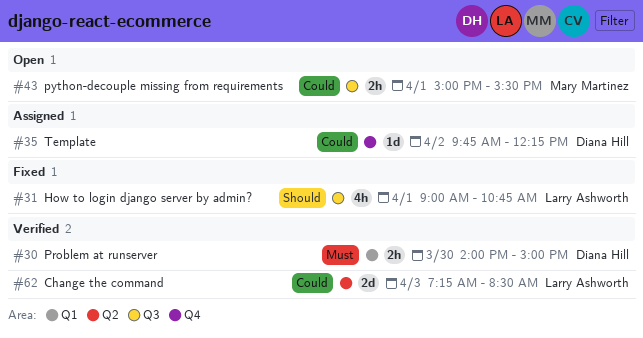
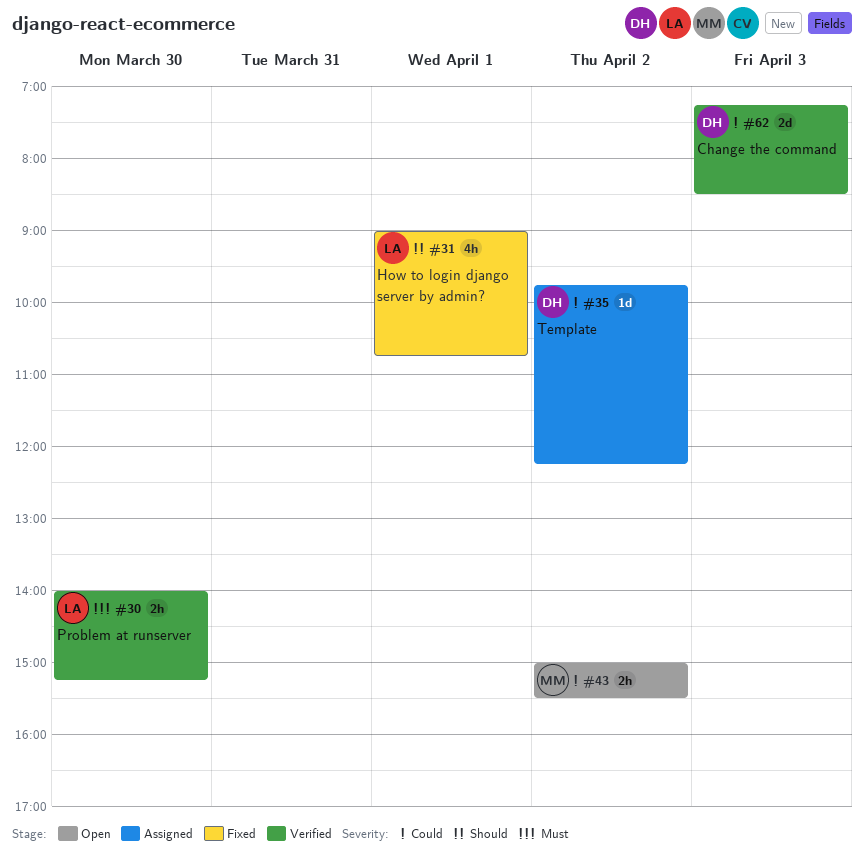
#30, owner: Diana Hill -> Larry Ashworth
#30, ends: 15:00 -> 15:15
#43, day: Apr 1 -> Apr 2
#62, owner: Larry Ashworth -> Diana Hill

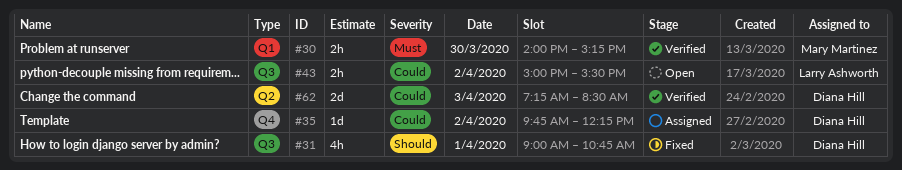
#30, owner: Larry Ashworth -> Mary Martinez
#31, owner: Larry Ashworth -> Diana Hill
#43, owner: Mary Martinez -> Larry Ashworth

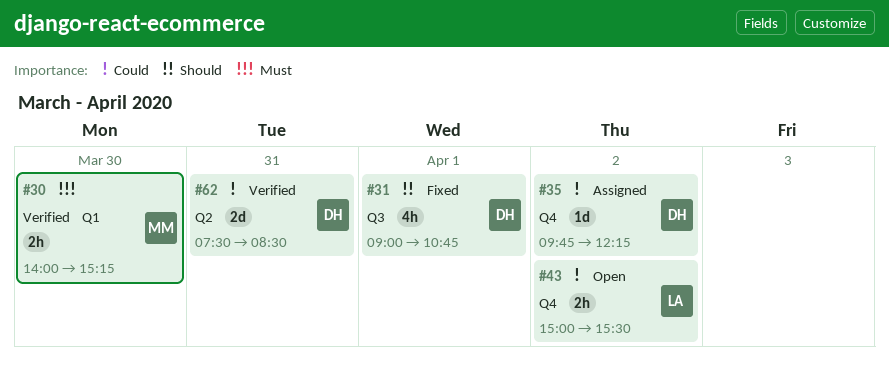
#43, label: Q3 -> Q4
#62, day: Apr 3 -> Mar 31
#62, begins: 07:15 -> 07:30

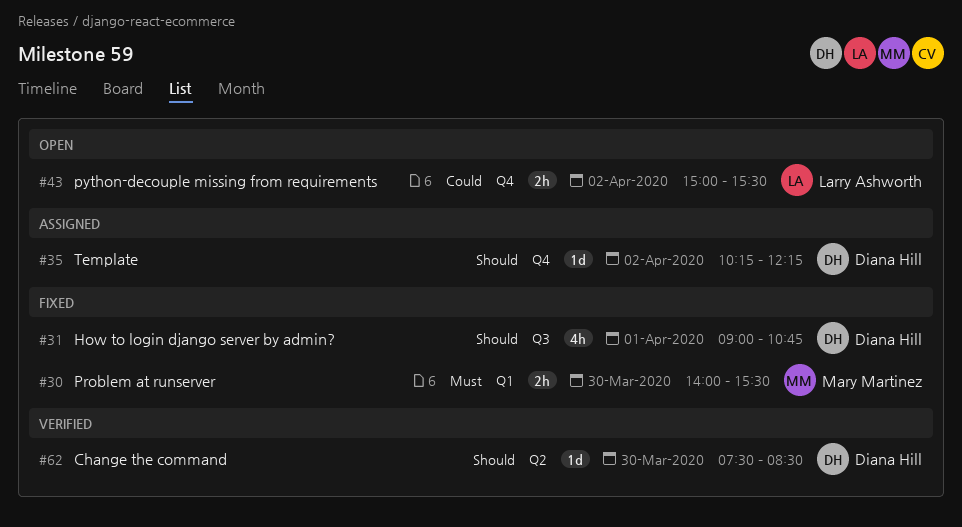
#30, status: Verified -> Fixed
#30, ends: 15:15 -> 15:30
#35, priority: Could -> Should
#35, begins: 09:45 -> 10:15
#62, priority: Could -> Should
#62, estimate: 2d -> 1d
#62, day: Mar 31 -> Mar 30

